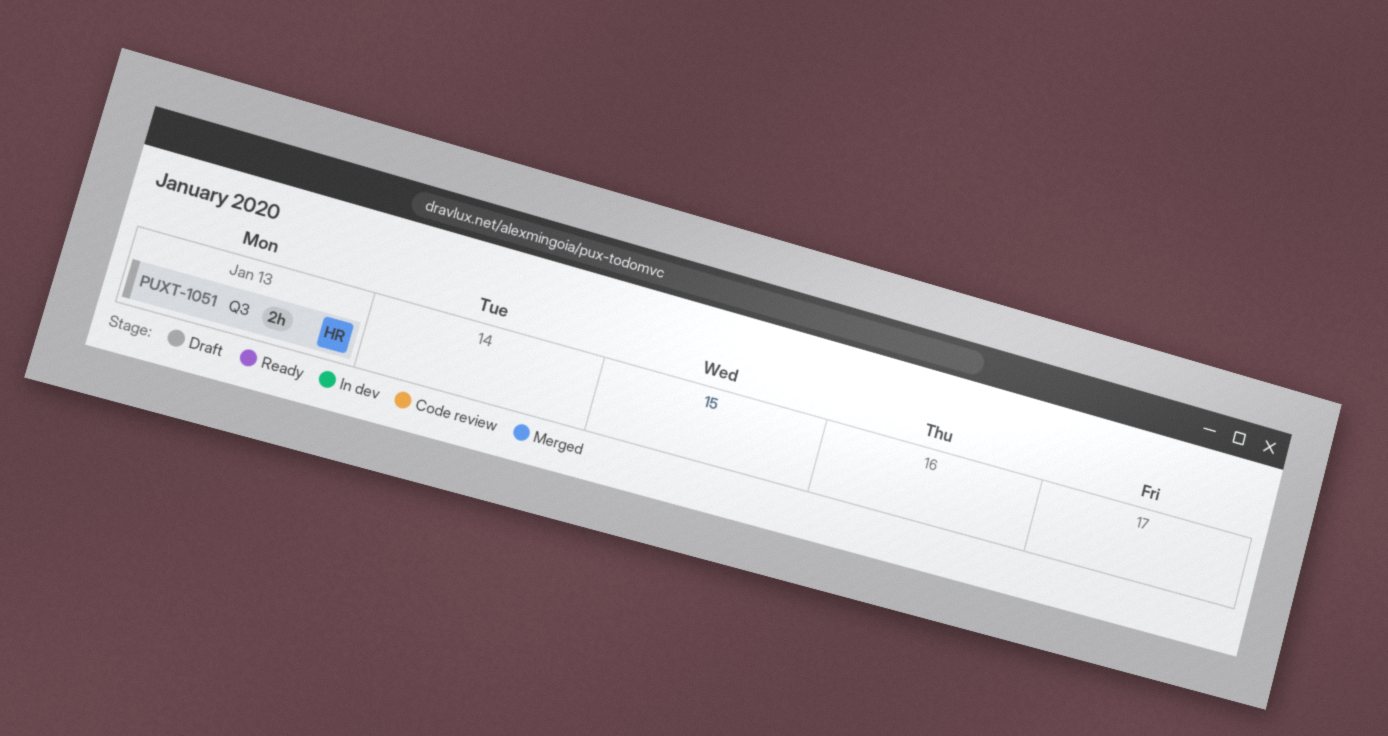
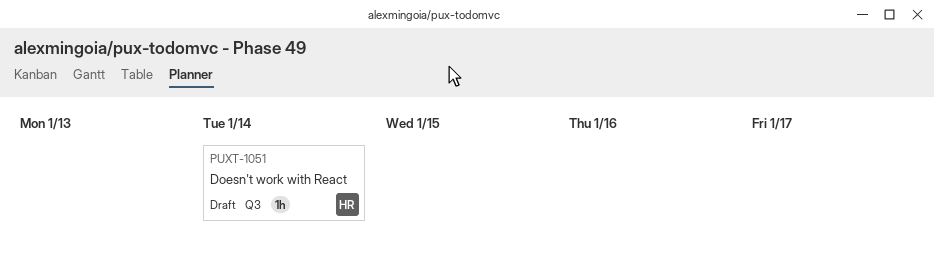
PUXT-1051, estimate: 2h -> 1h
PUXT-1051, due: Jan 13 -> Jan 14

